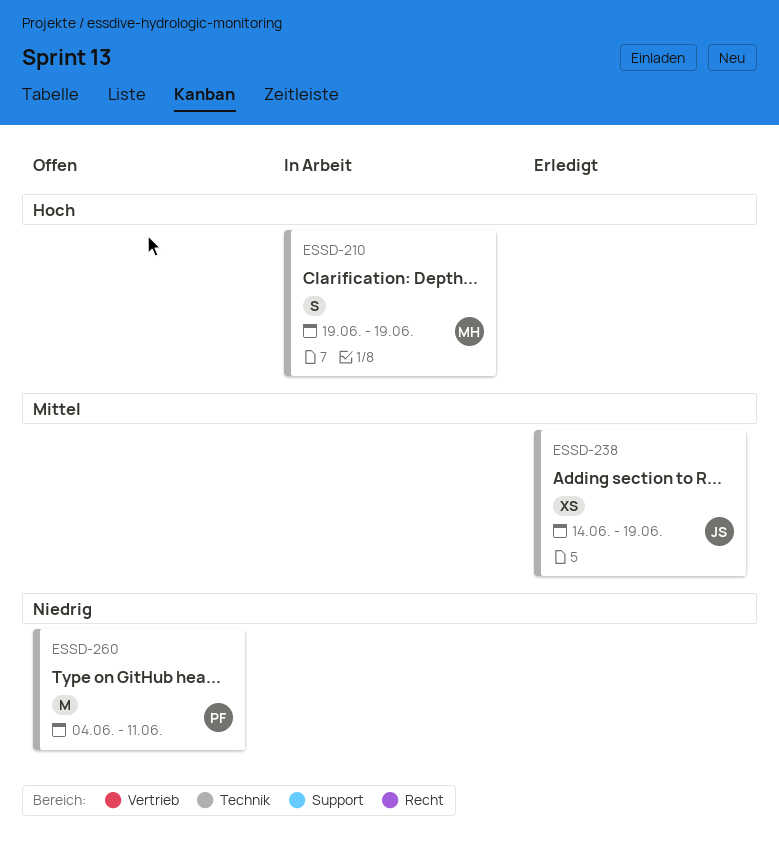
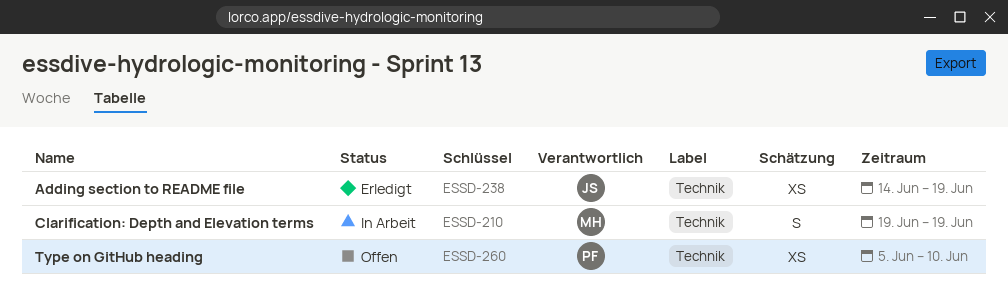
ESSD-260, estimate: M -> XS
ESSD-260, start: Jun 4 -> Jun 5
ESSD-260, due: Jun 11 -> Jun 10

